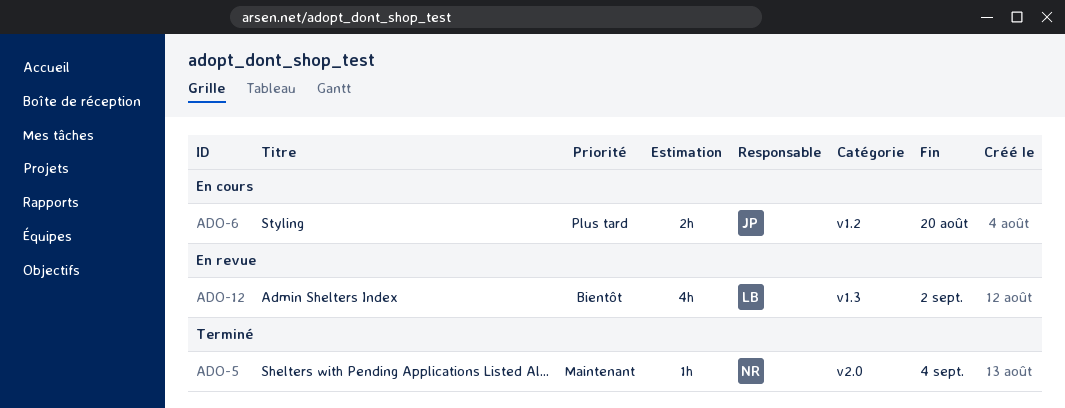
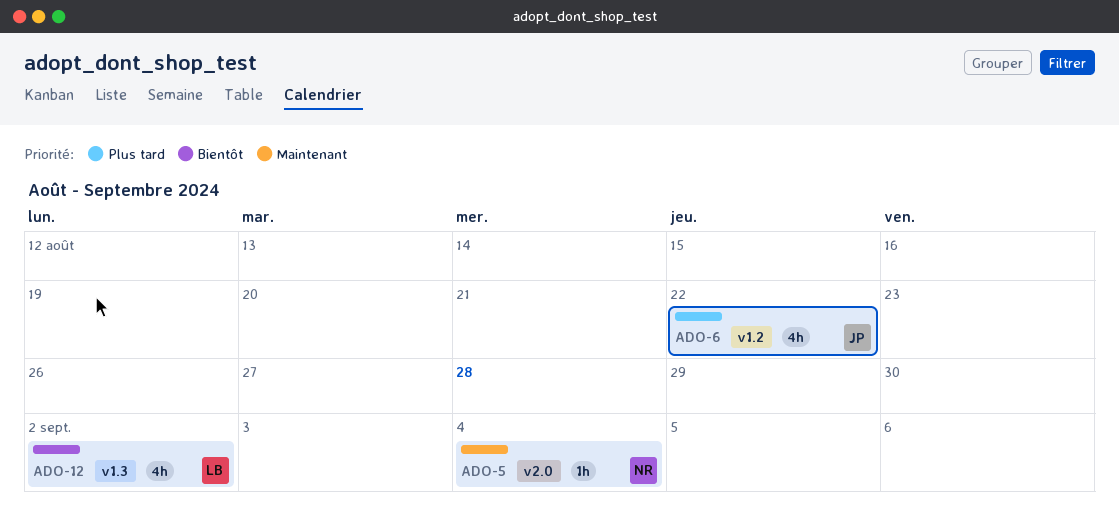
ADO-6, estimate: 2h -> 4h
ADO-6, due: Aug 20 -> Aug 22

